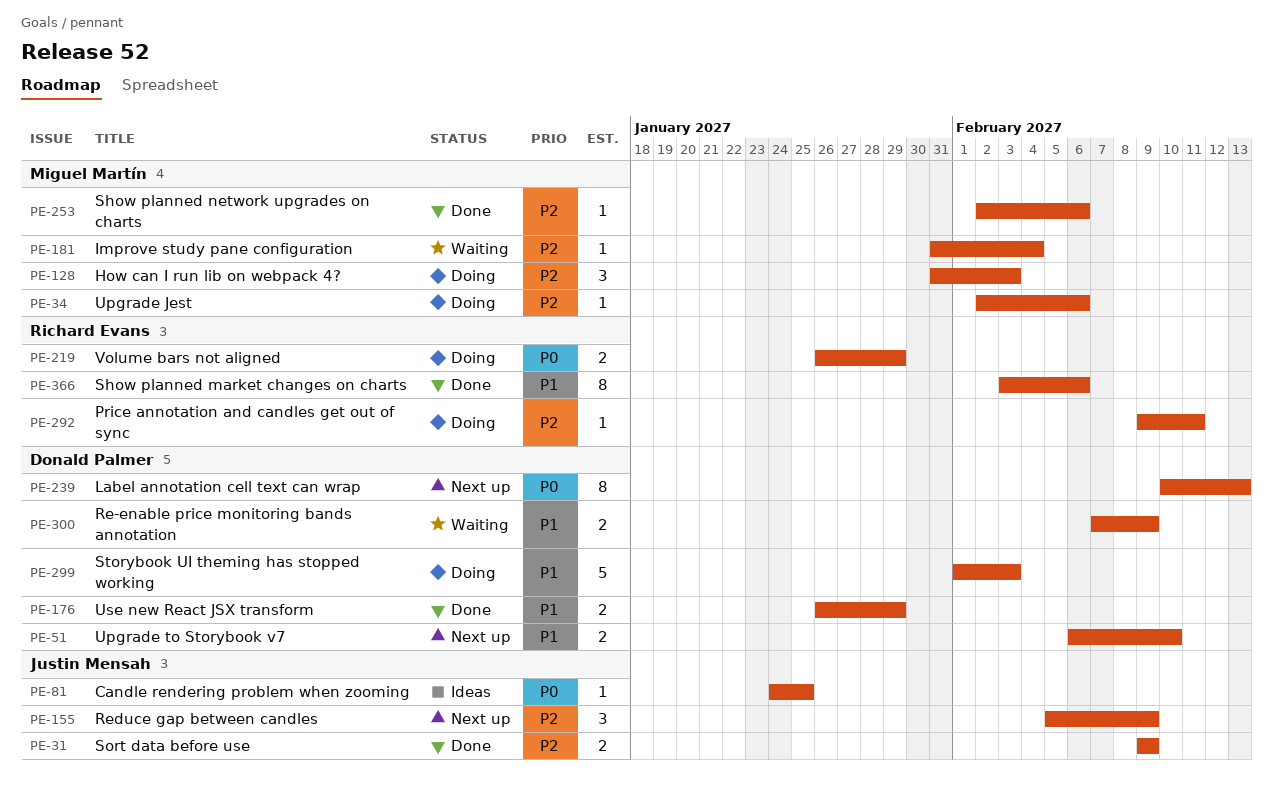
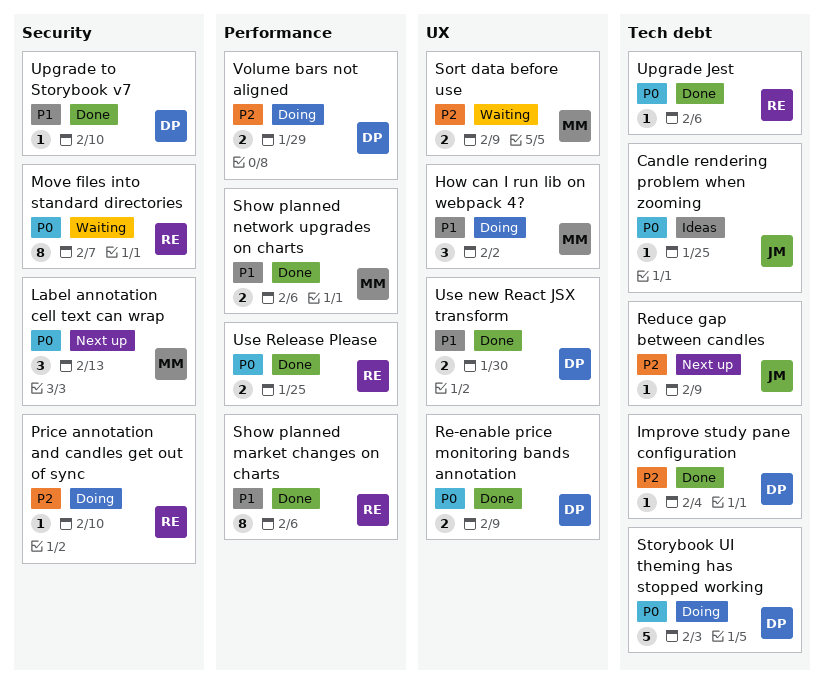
How can I run lib on webpack 4?, priority: P2 -> P1
How can I run lib on webpack 4?, due: Feb 3 -> Feb 2
Improve study pane configuration, status: Waiting -> Done
Improve study pane configuration, owner: Miguel Martín -> Donald Palmer
Label annotation cell text can wrap, owner: Donald Palmer -> Miguel Martín
Label annotation cell text can wrap, estimate: 8 -> 3
Move files into standard directories: none -> present
Price annotation and candles get out of sync, due: Feb 11 -> Feb 10
Re-enable price monitoring bands annotation, status: Waiting -> Done
Re-enable price monitoring bands annotation, priority: P1 -> P0
Reduce gap between candles, estimate: 3 -> 1
Show planned network upgrades on charts, priority: P2 -> P1
Show planned network upgrades on charts, estimate: 1 -> 2
Sort data before use, status: Done -> Waiting
Sort data before use, owner: Justin Mensah -> Miguel Martín
Storybook UI theming has stopped working, priority: P1 -> P0
Upgrade Jest, status: Doing -> Done
Upgrade Jest, owner: Miguel Martín -> Richard Evans
Upgrade Jest, priority: P2 -> P0
Upgrade to Storybook v7, status: Next up -> Done
Upgrade to Storybook v7, estimate: 2 -> 1
Use new React JSX transform, due: Jan 29 -> Jan 30
Use Release Please: none -> present
Volume bars not aligned, owner: Richard Evans -> Donald Palmer
Volume bars not aligned, priority: P0 -> P2

